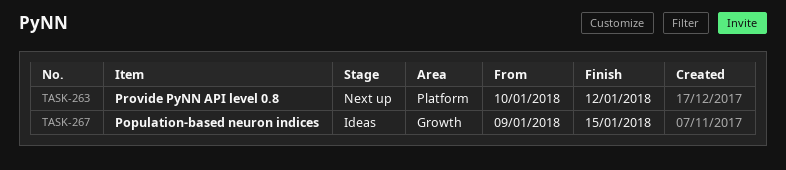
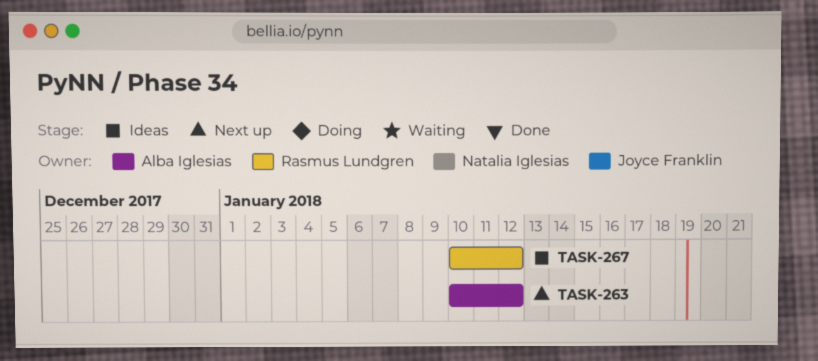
TASK-267, start: Jan 9 -> Jan 10
TASK-267, due: Jan 15 -> Jan 12

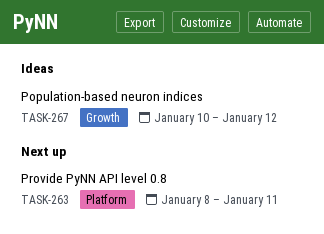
TASK-263, start: Jan 10 -> Jan 8
TASK-263, due: Jan 12 -> Jan 11

